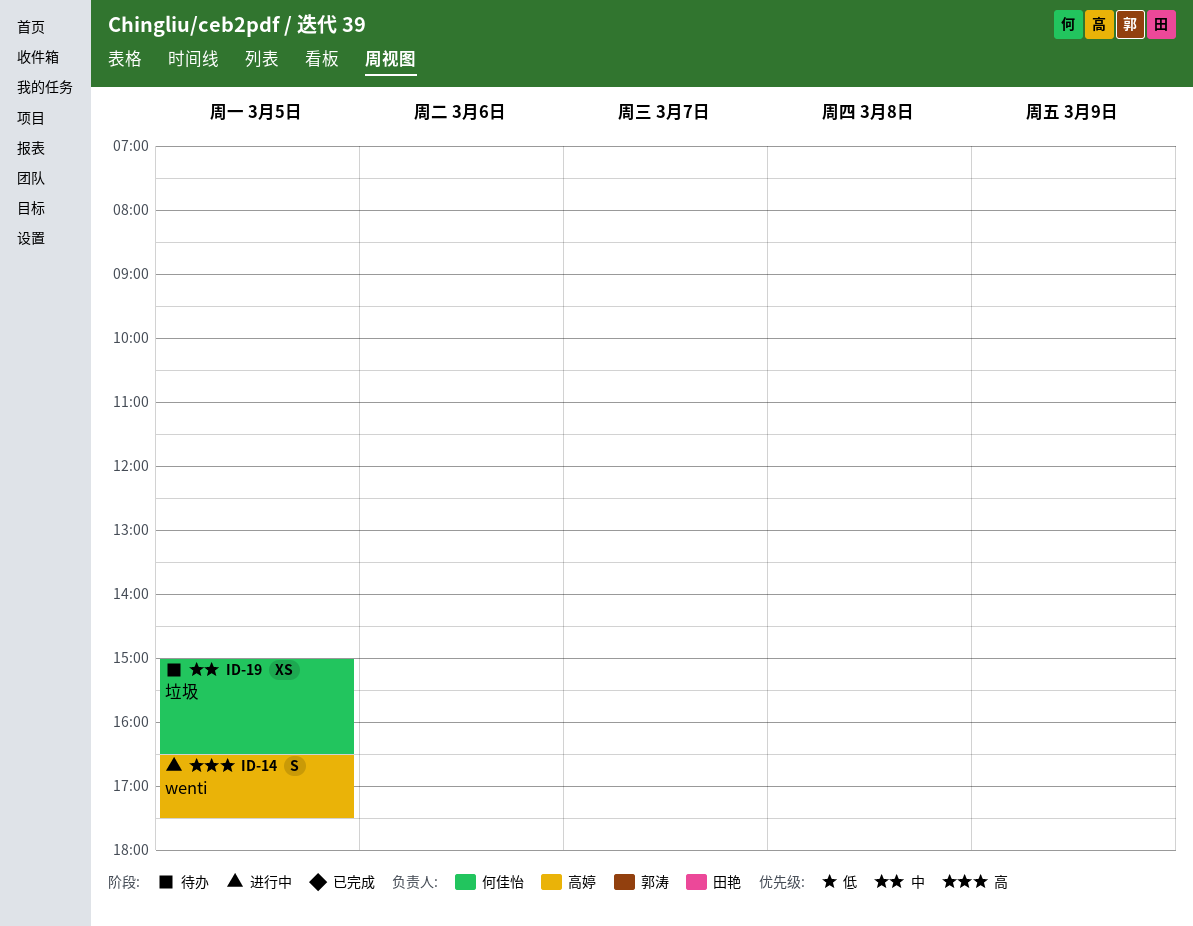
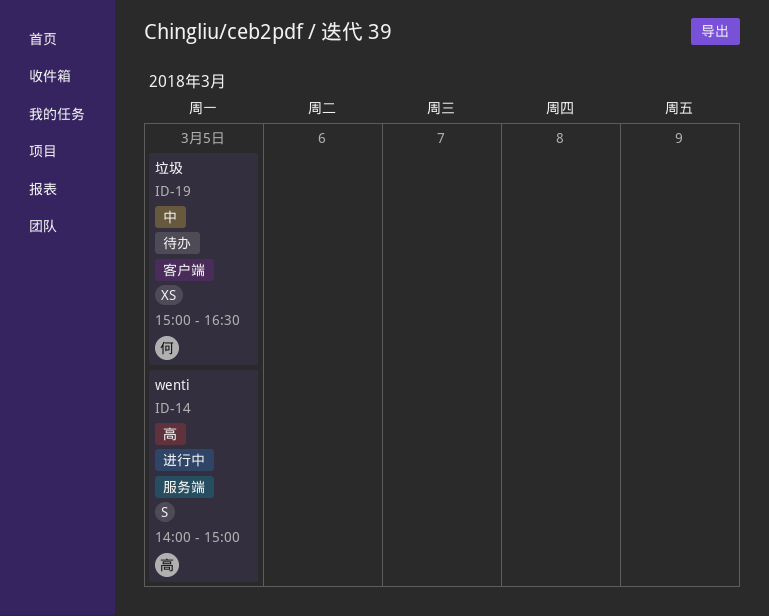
ID-14, begins: 16:30 -> 14:00
ID-14, ends: 17:30 -> 15:00

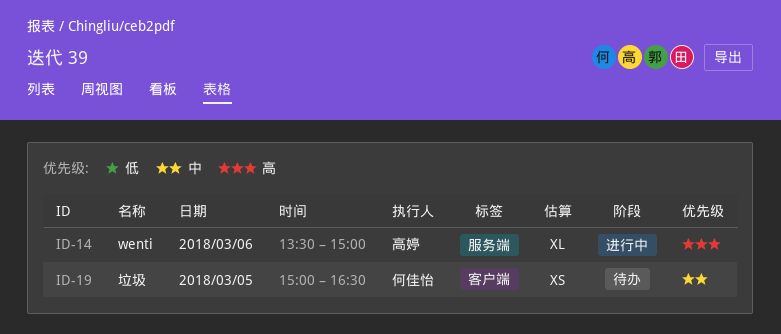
ID-14, estimate: S -> XL
ID-14, day: Mar 5 -> Mar 6
ID-14, begins: 14:00 -> 13:30

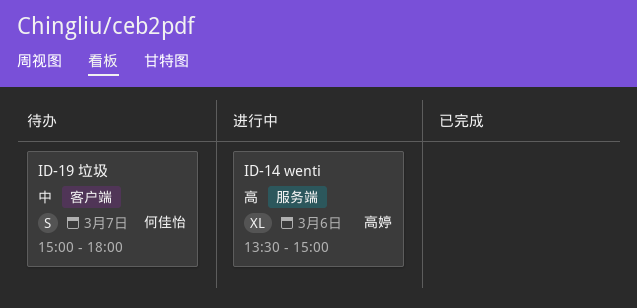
ID-19, estimate: XS -> S
ID-19, day: Mar 5 -> Mar 7
ID-19, ends: 16:30 -> 18:00

